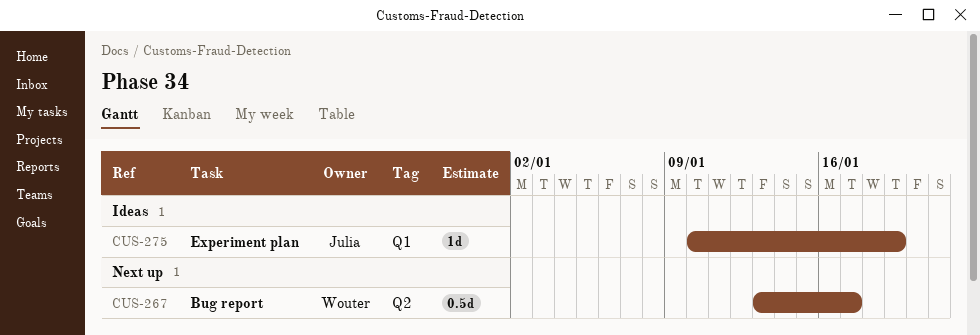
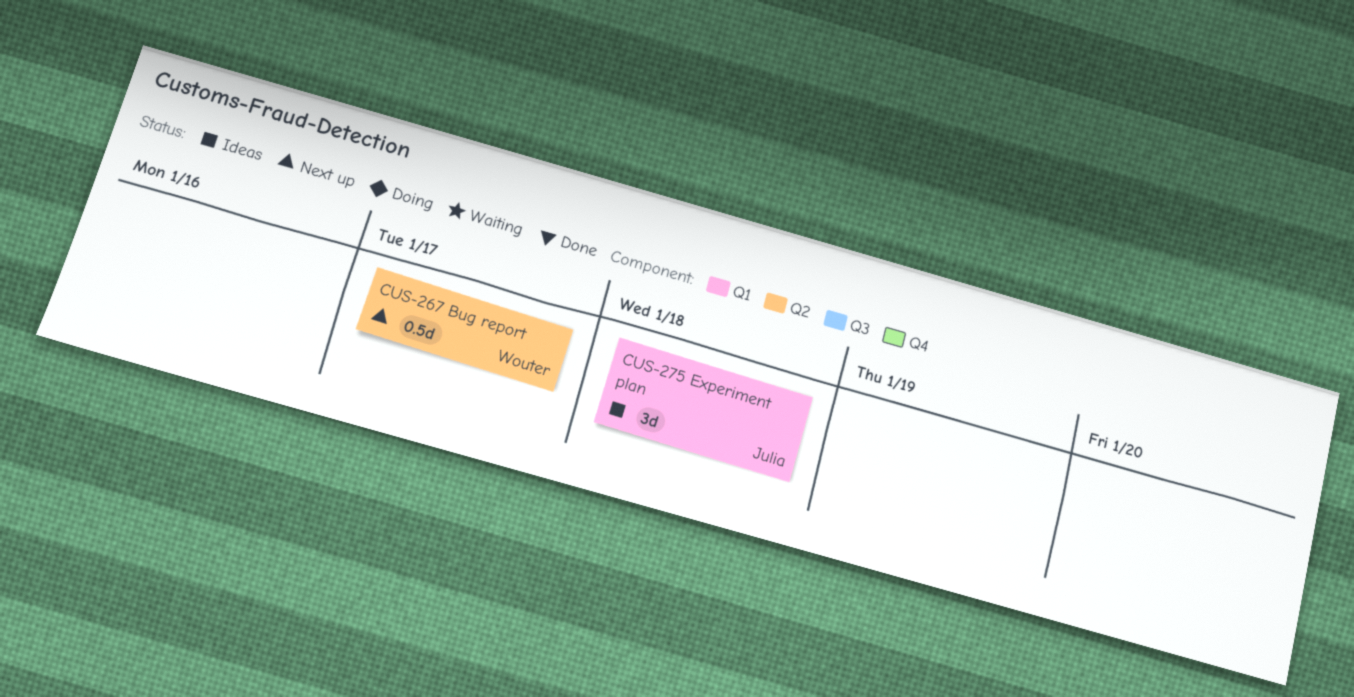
CUS-275, estimate: 1d -> 3d
CUS-275, due: Jan 19 -> Jan 18

